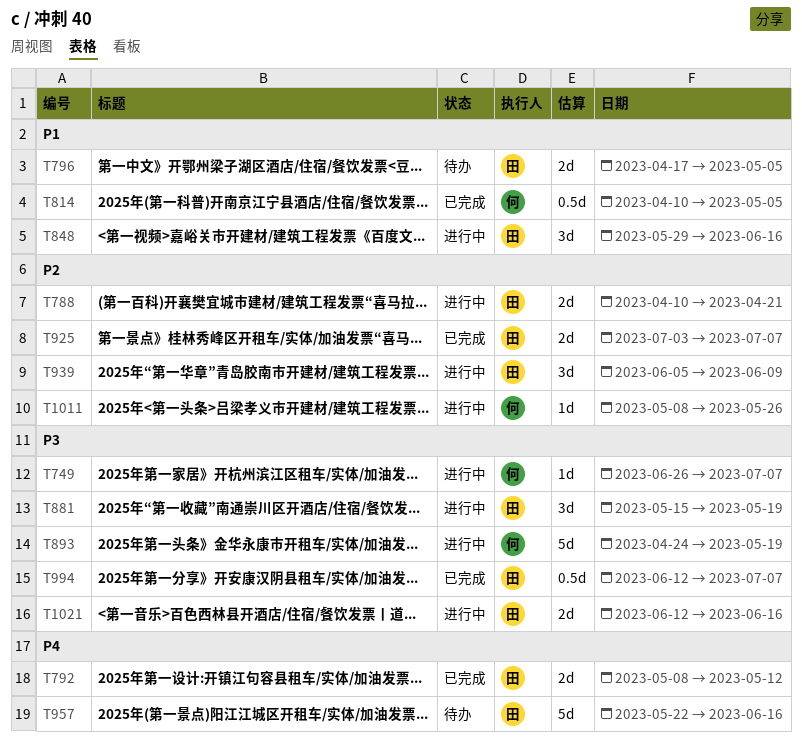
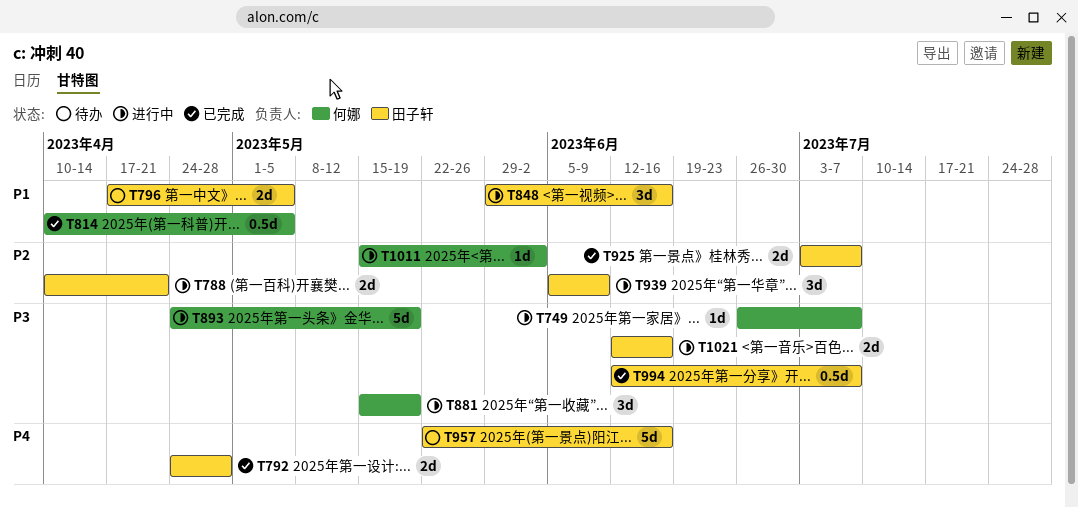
T792, start: May 8 -> Apr 24
T792, due: May 12 -> Apr 28
T881, owner: 田子轩 -> 何娜
T1011, start: May 8 -> May 15
T1011, due: May 26 -> Jun 2

